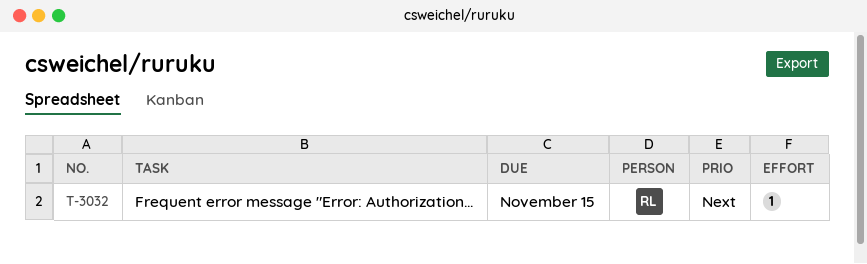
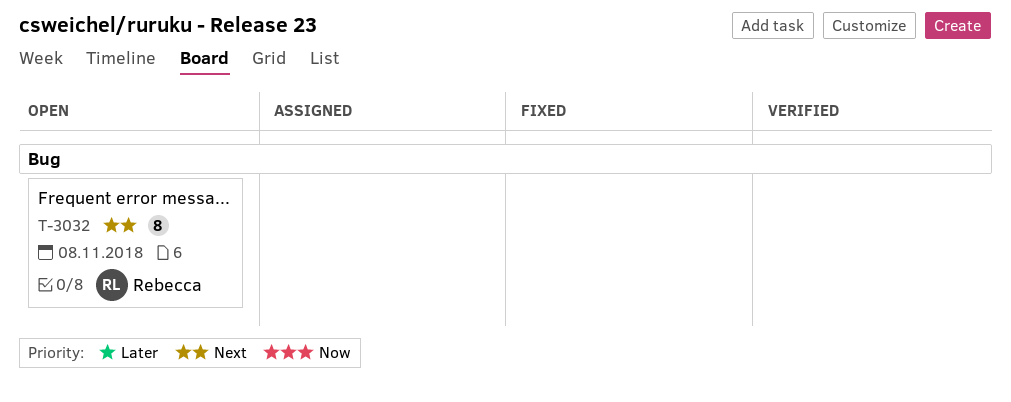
T-3032, estimate: 1 -> 8
T-3032, due: Nov 15 -> Nov 8

